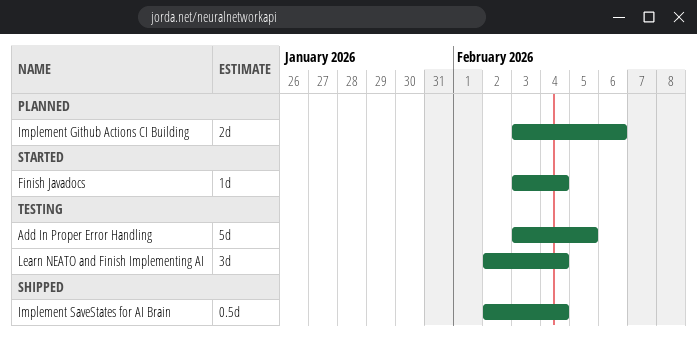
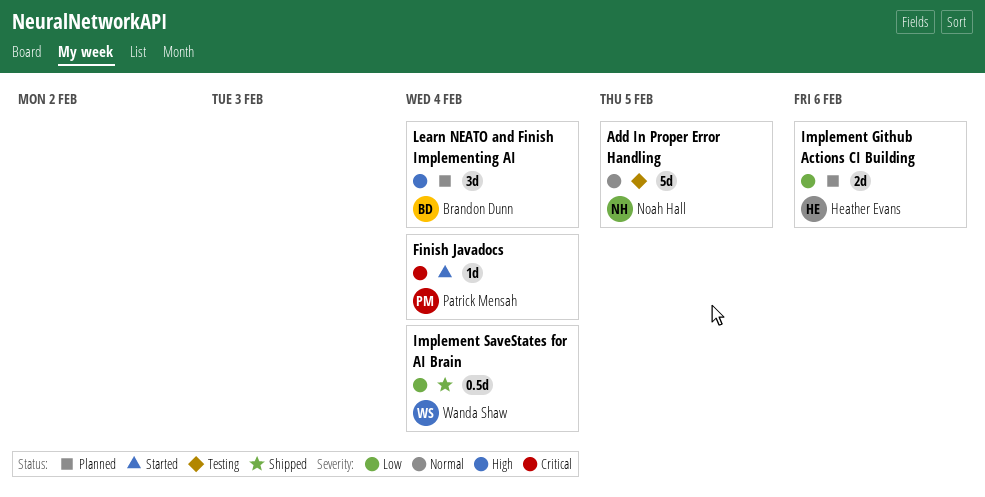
Learn NEATO and Finish Implementing AI, status: Testing -> Planned

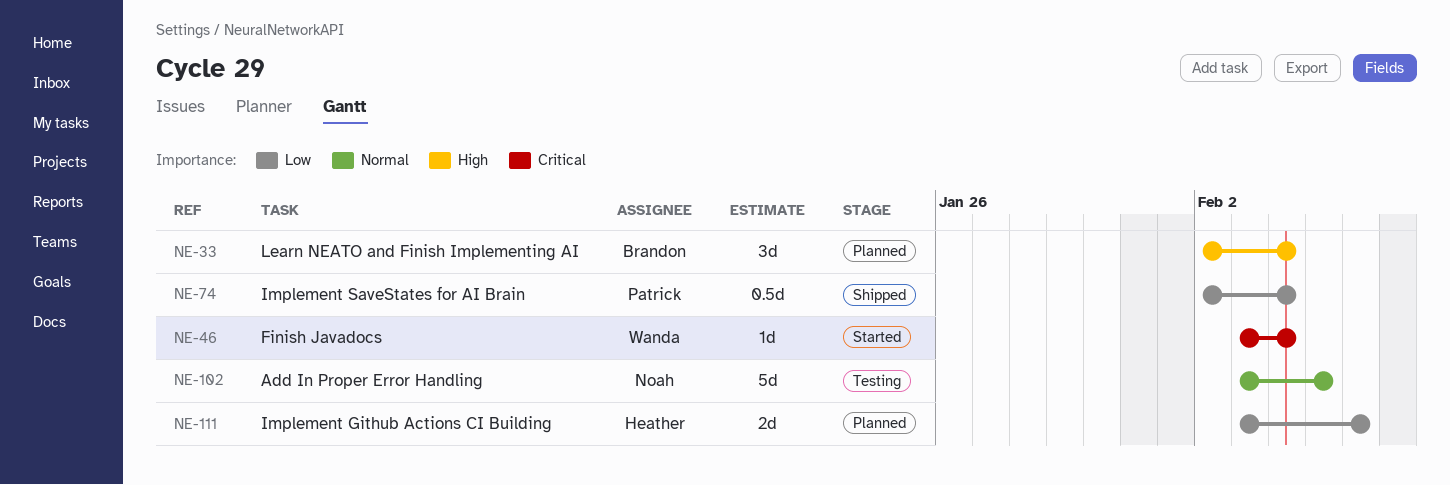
Finish Javadocs, owner: Patrick Mensah -> Wanda Shaw
Implement SaveStates for AI Brain, owner: Wanda Shaw -> Patrick Mensah

